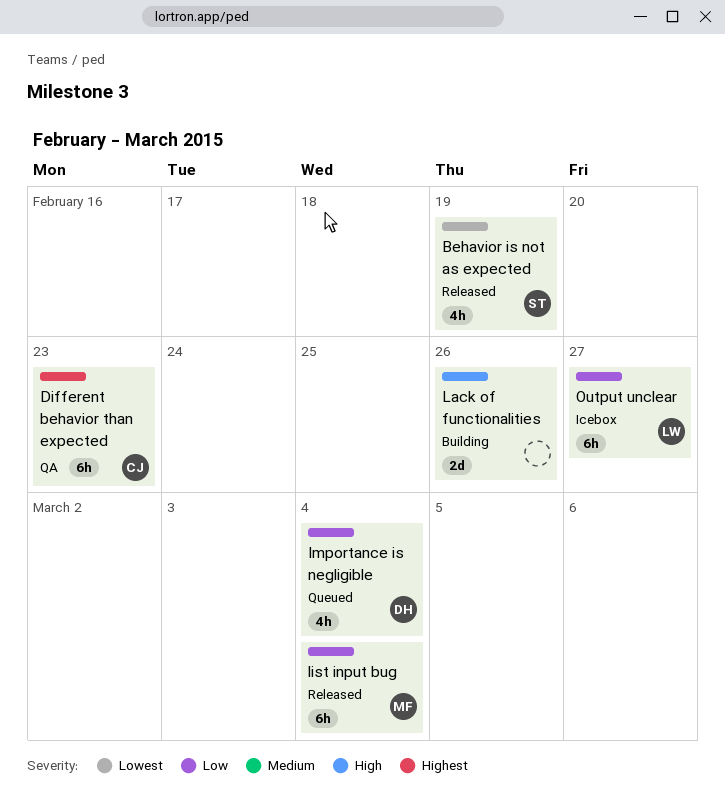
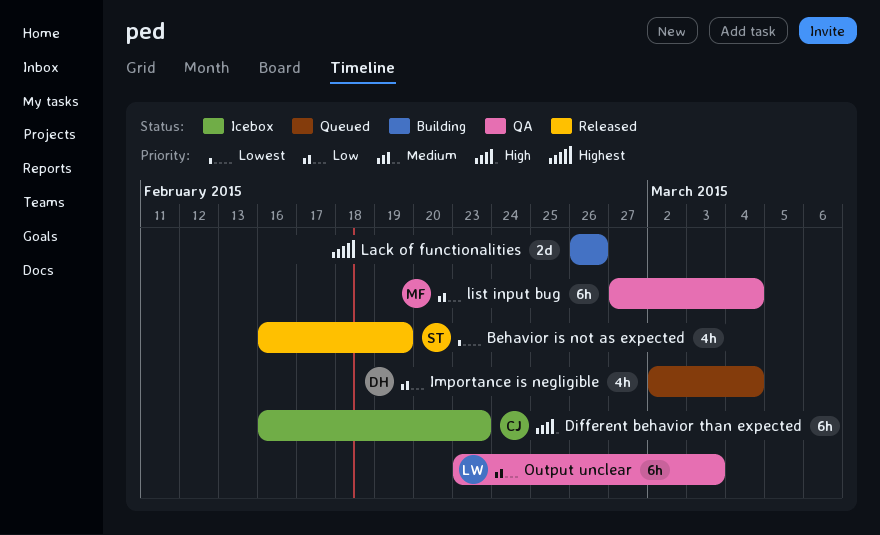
Different behavior than expected, status: QA -> Icebox
Different behavior than expected, priority: Highest -> High
Lack of functionalities, priority: High -> Highest
list input bug, status: Released -> QA
Output unclear, status: Icebox -> QA
Output unclear, due: Feb 27 -> Mar 3

